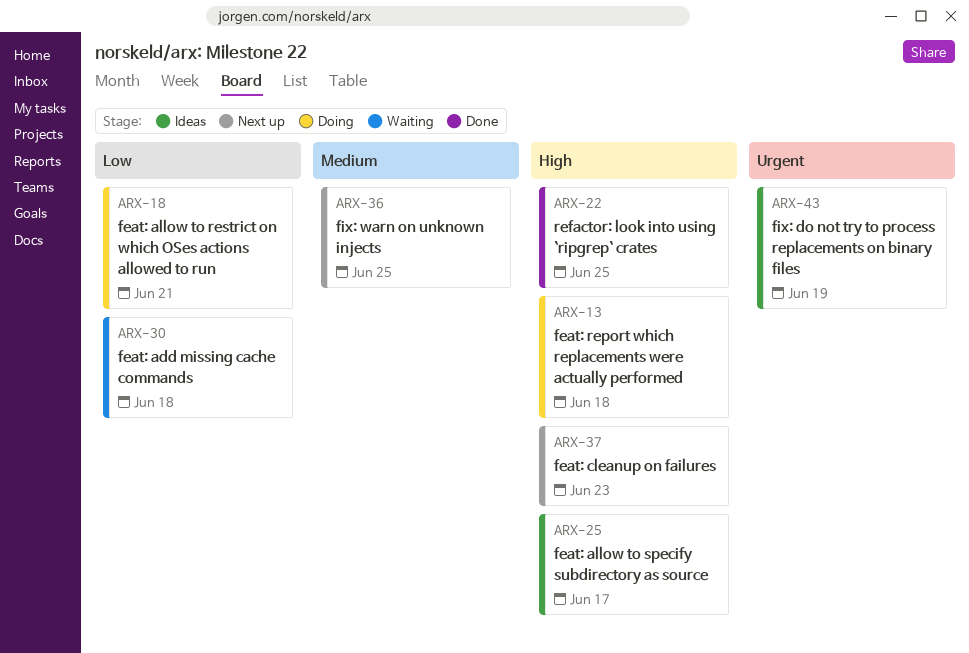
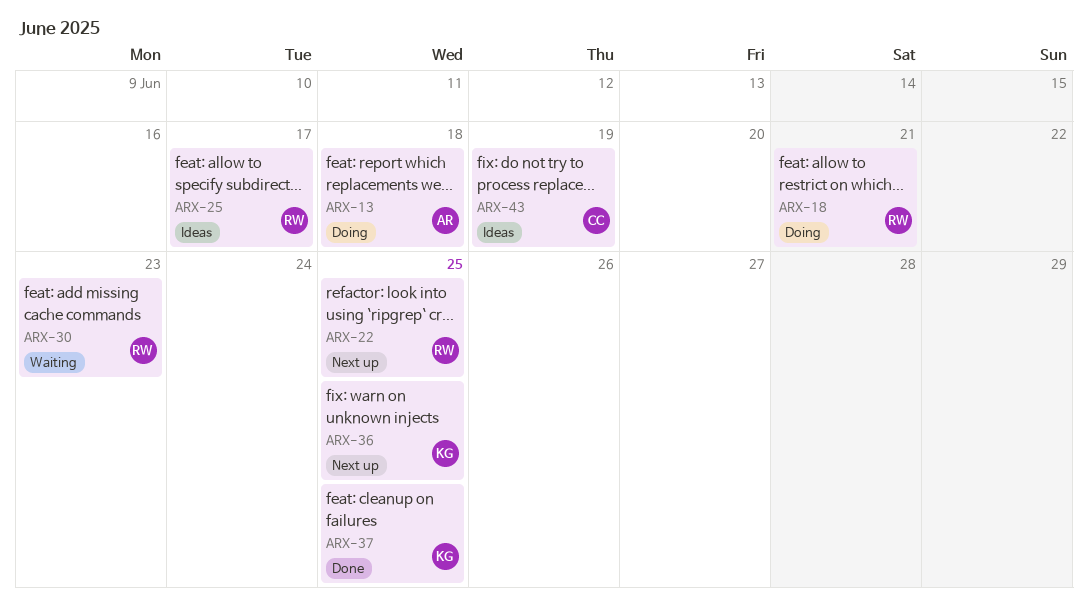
ARX-22, status: Done -> Next up
ARX-30, due: Jun 18 -> Jun 23
ARX-37, status: Next up -> Done
ARX-37, due: Jun 23 -> Jun 25

